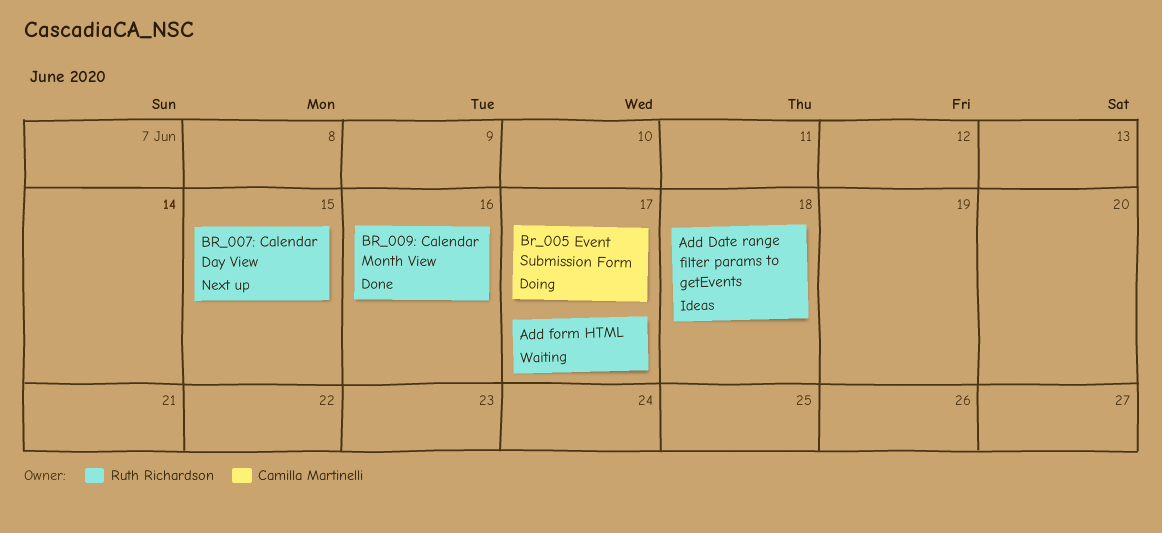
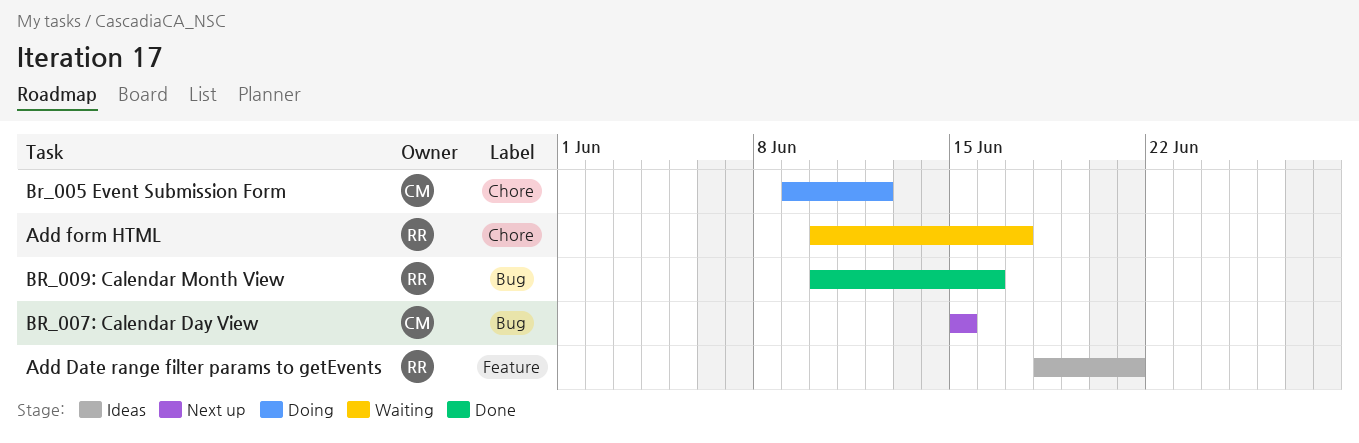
Add Date range filter params to getEvents, due: Jun 18 -> Jun 21
Br_005 Event Submission Form, due: Jun 17 -> Jun 12
BR_007: Calendar Day View, owner: Ruth Richardson -> Camilla Martinelli

